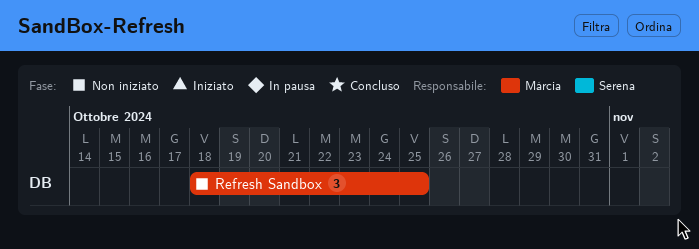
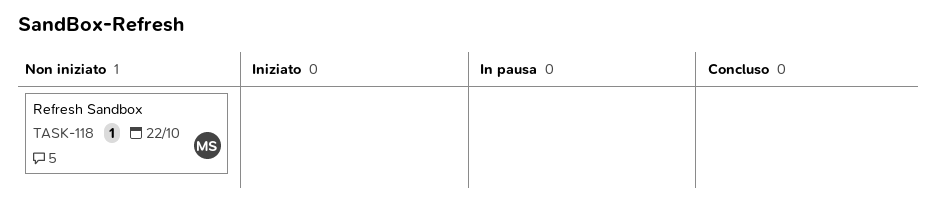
Refresh Sandbox, estimate: 3 -> 1
Refresh Sandbox, due: Oct 25 -> Oct 22

